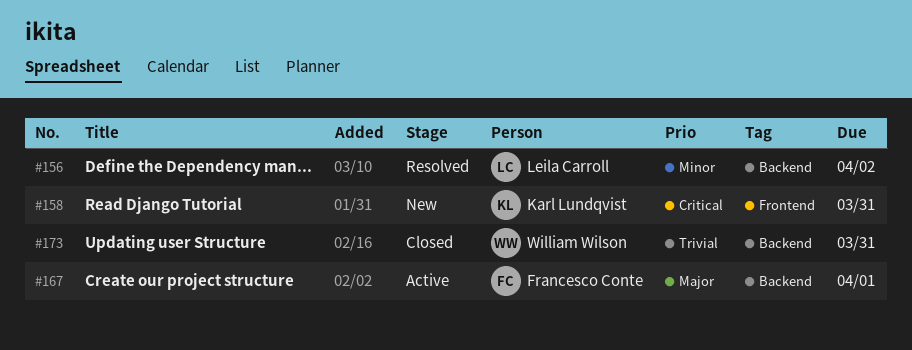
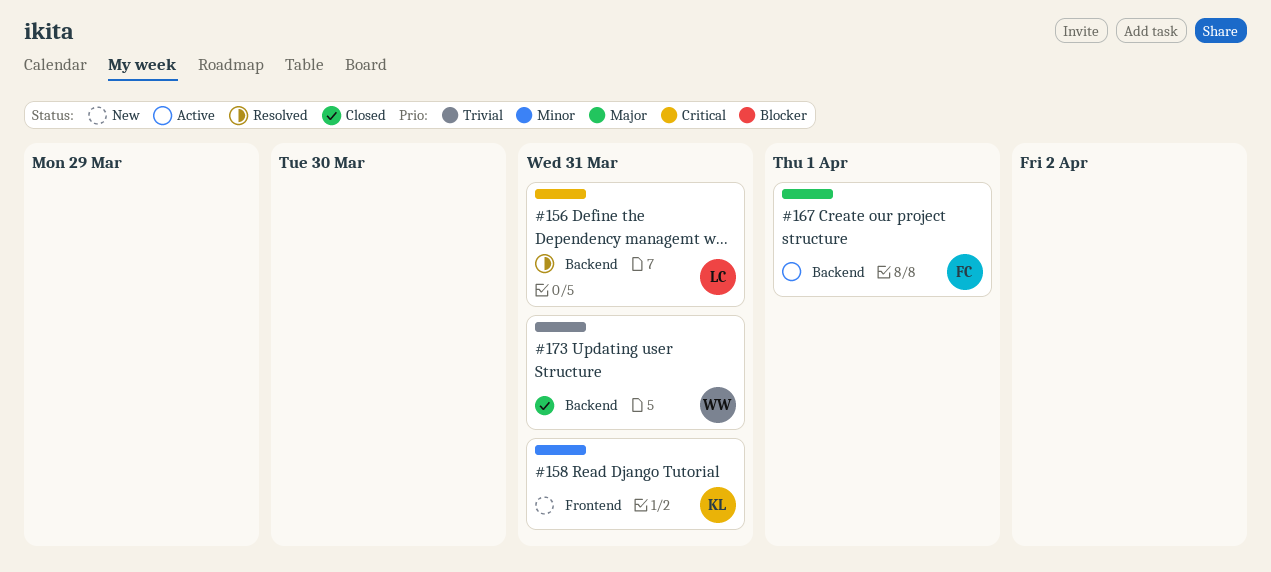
#156, priority: Minor -> Critical
#156, due: Apr 2 -> Mar 31
#158, priority: Critical -> Minor

